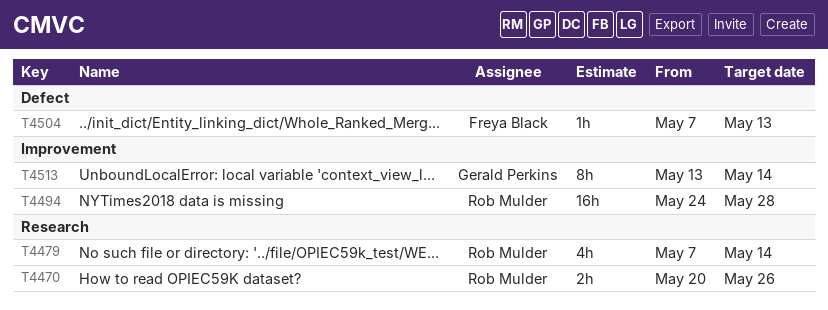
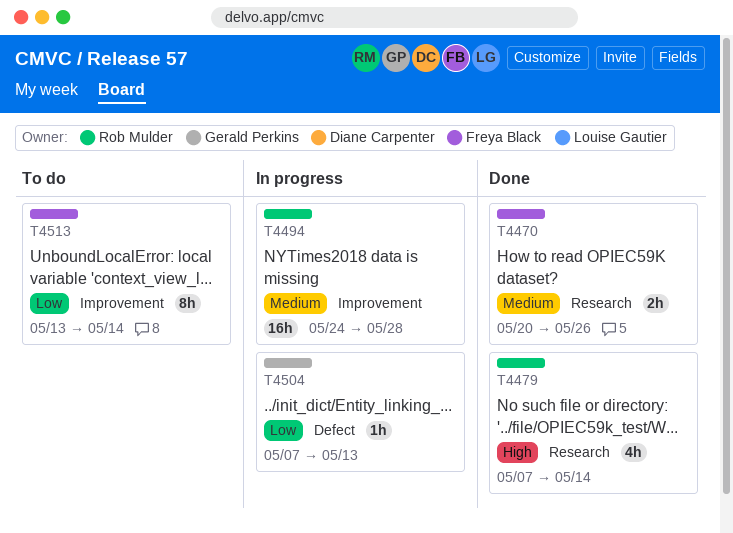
T4470, owner: Rob Mulder -> Freya Black
T4504, owner: Freya Black -> Gerald Perkins
T4513, owner: Gerald Perkins -> Freya Black

